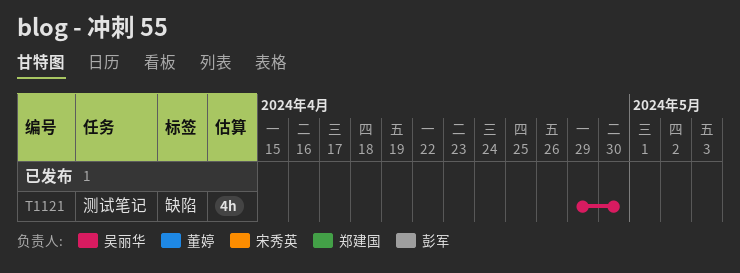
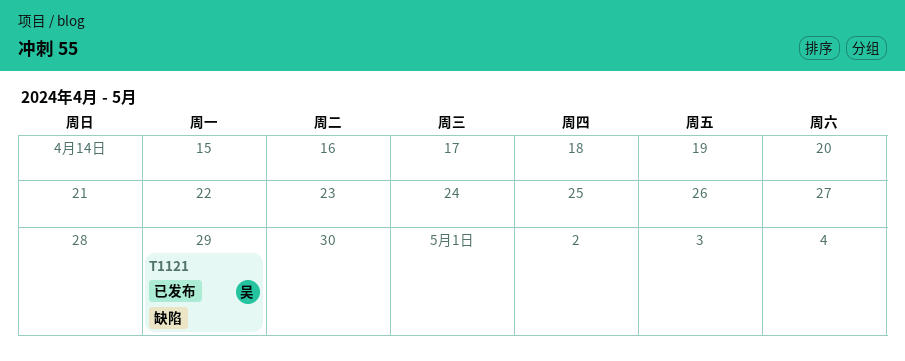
T1121, due: Apr 30 -> Apr 29

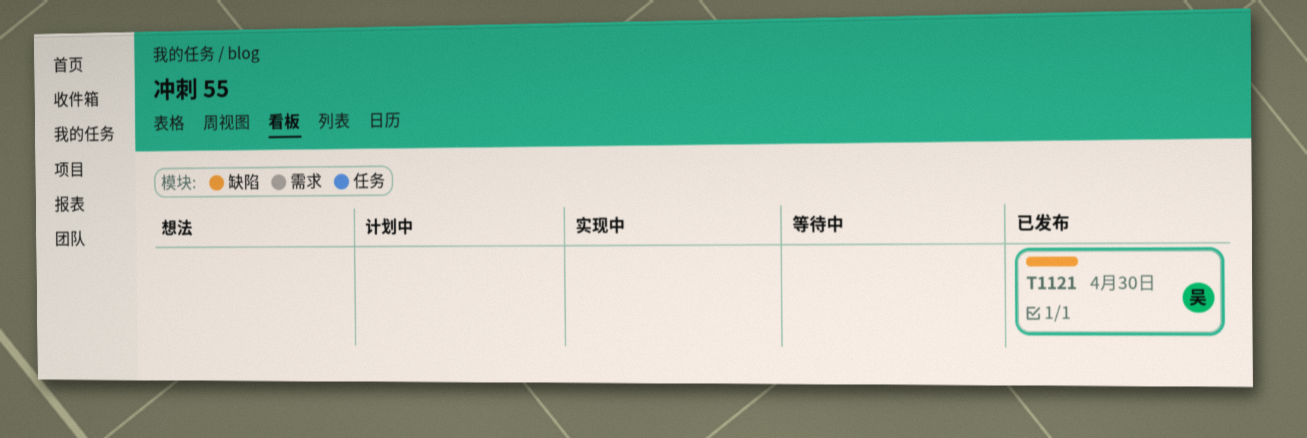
T1121, due: Apr 29 -> Apr 30

